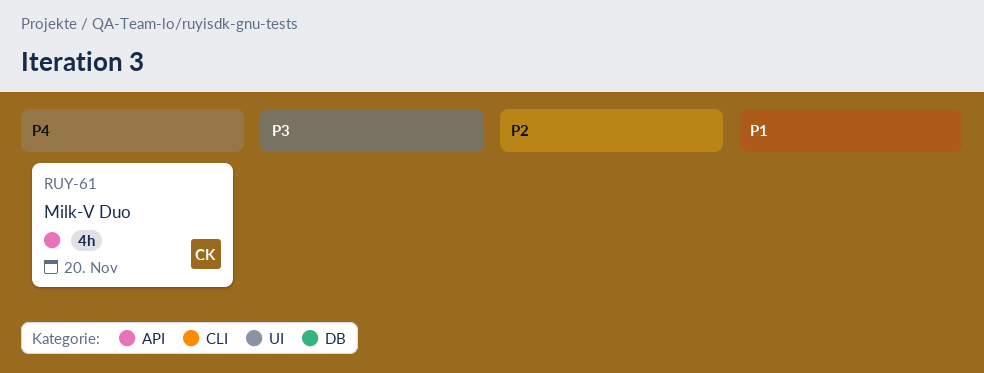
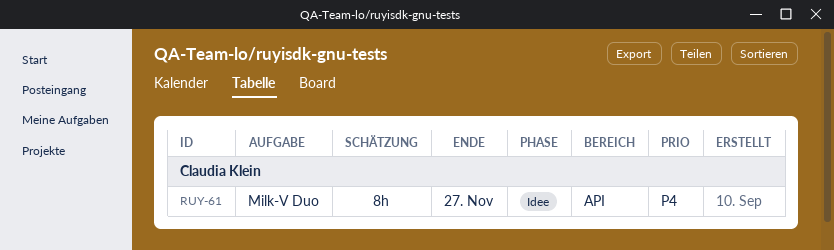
RUY-61, estimate: 4h -> 8h
RUY-61, due: Nov 20 -> Nov 27

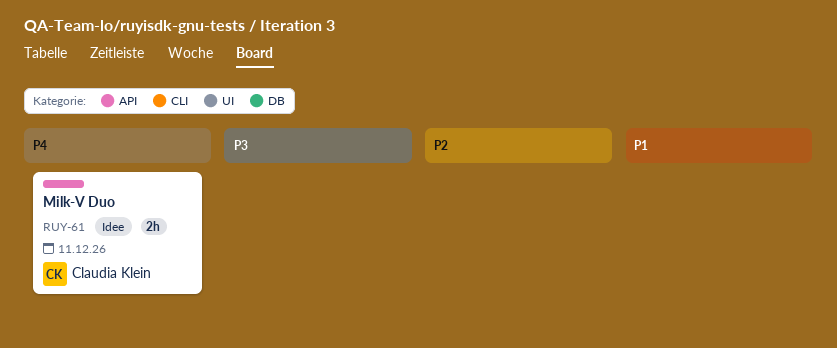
RUY-61, estimate: 8h -> 2h
RUY-61, due: Nov 27 -> Dec 11

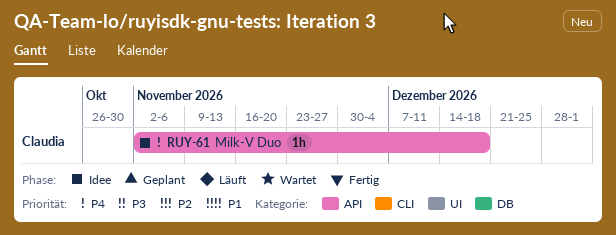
RUY-61, estimate: 2h -> 1h
RUY-61, due: Dec 11 -> Dec 18

